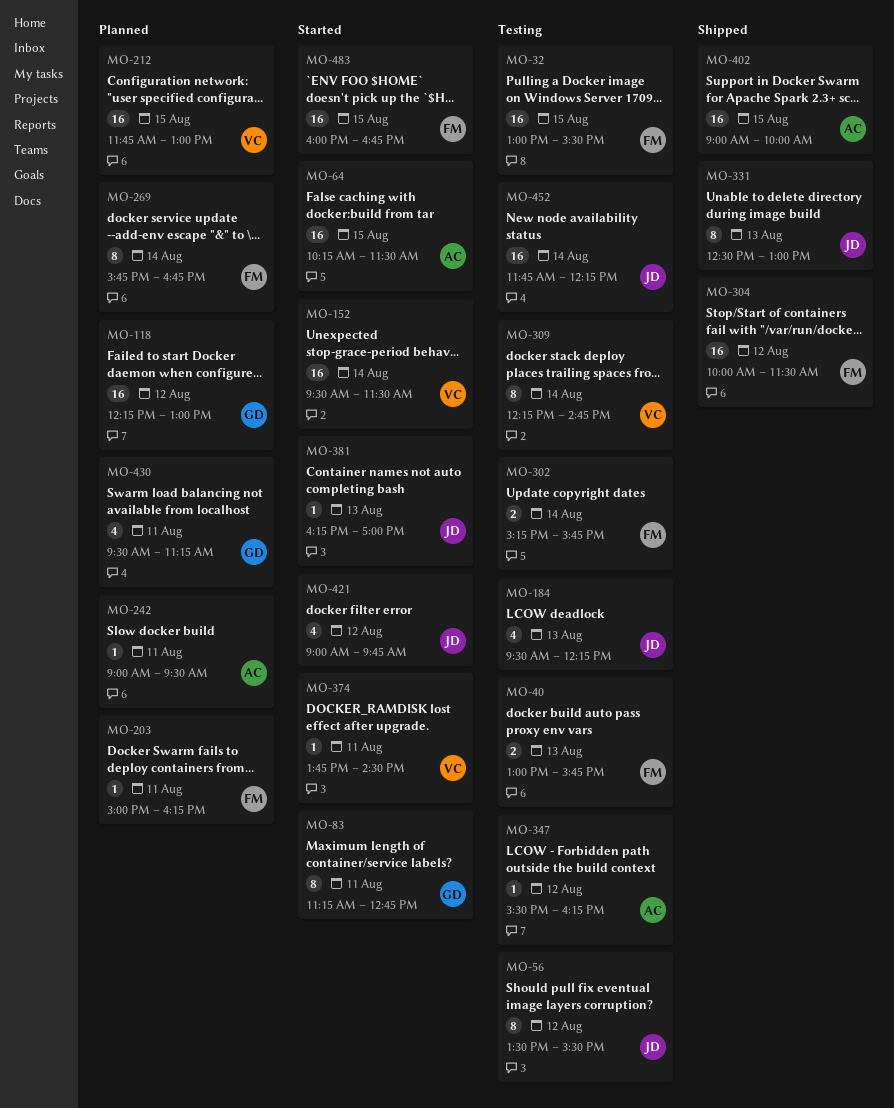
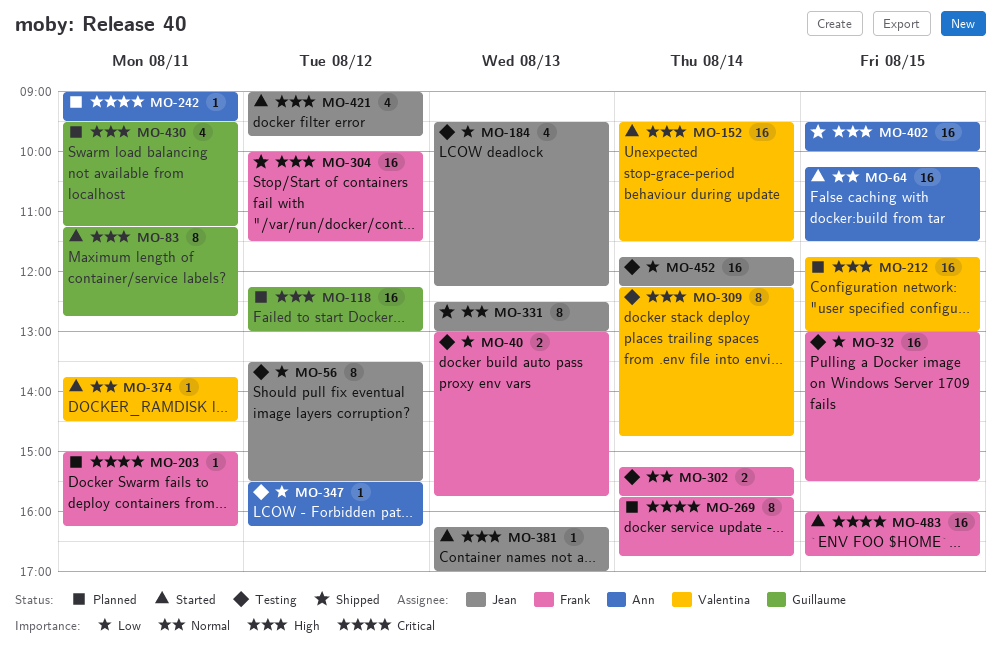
MO-402, begins: 09:00 -> 09:30

